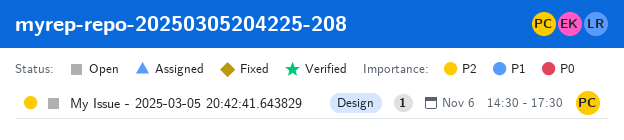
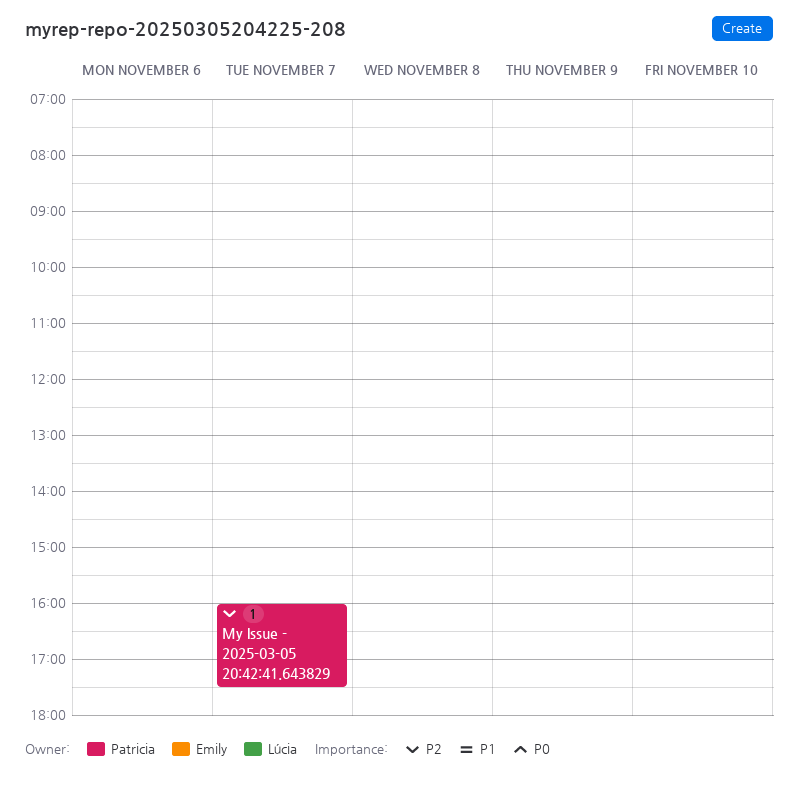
My Issue - 2025-03-05 20:42:41.643829, day: Nov 6 -> Nov 7
My Issue - 2025-03-05 20:42:41.643829, begins: 14:30 -> 16:00

